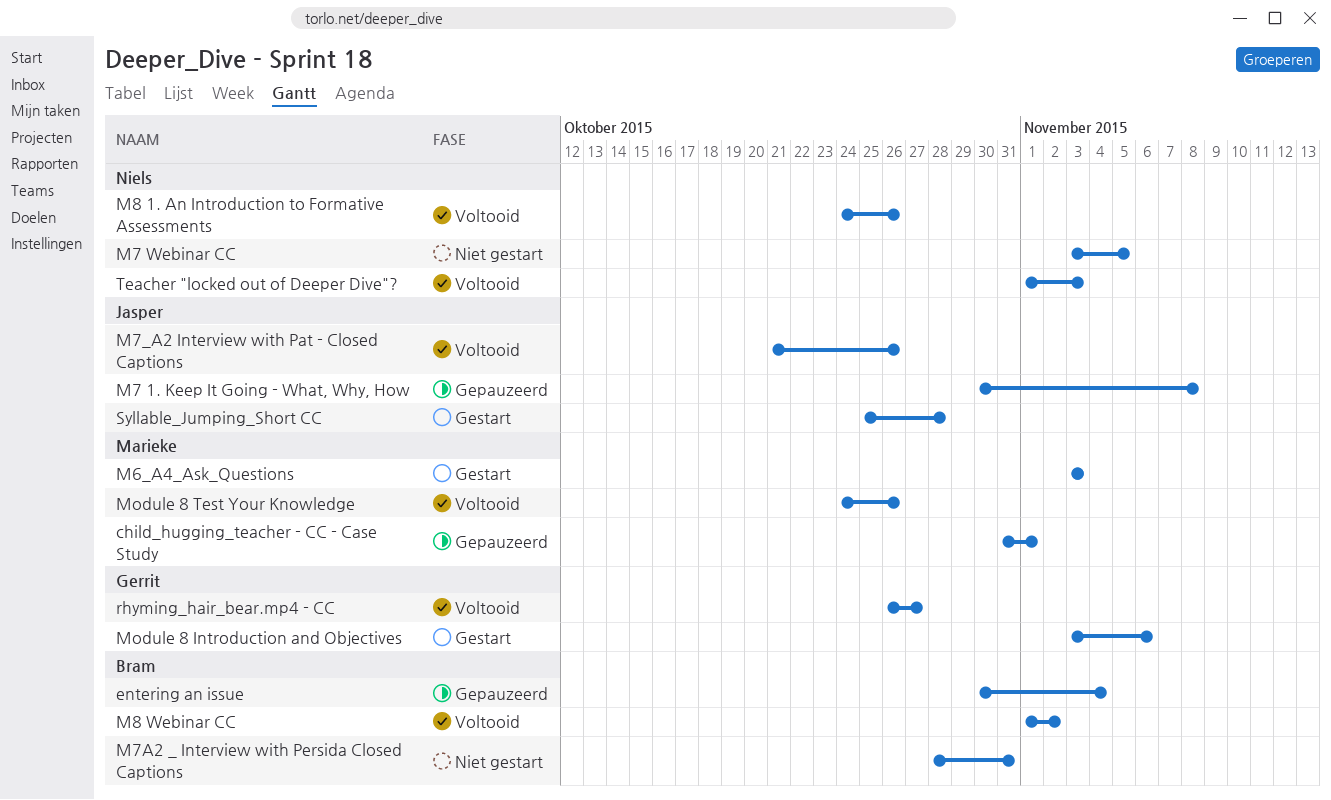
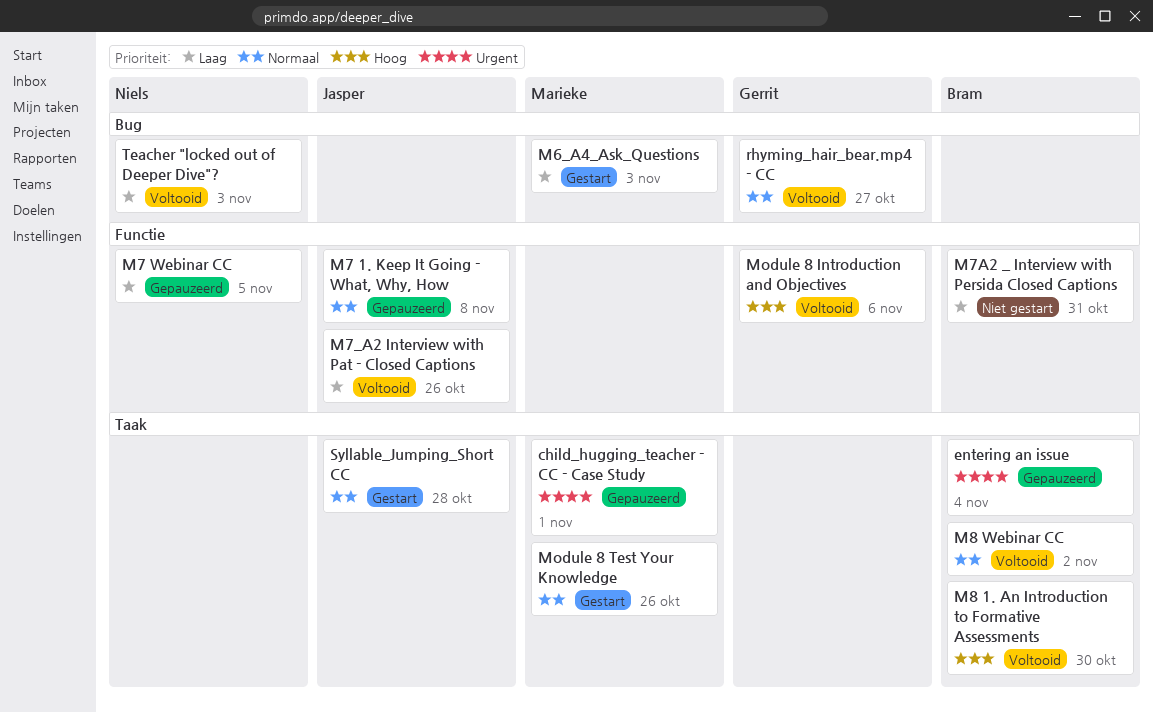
M7 Webinar CC, status: Niet gestart -> Gepauzeerd
M8 1. An Introduction to Formative Assessments, owner: Niels -> Bram
M8 1. An Introduction to Formative Assessments, due: Oct 26 -> Oct 30
Module 8 Introduction and Objectives, status: Gestart -> Voltooid
Module 8 Test Your Knowledge, status: Voltooid -> Gestart

